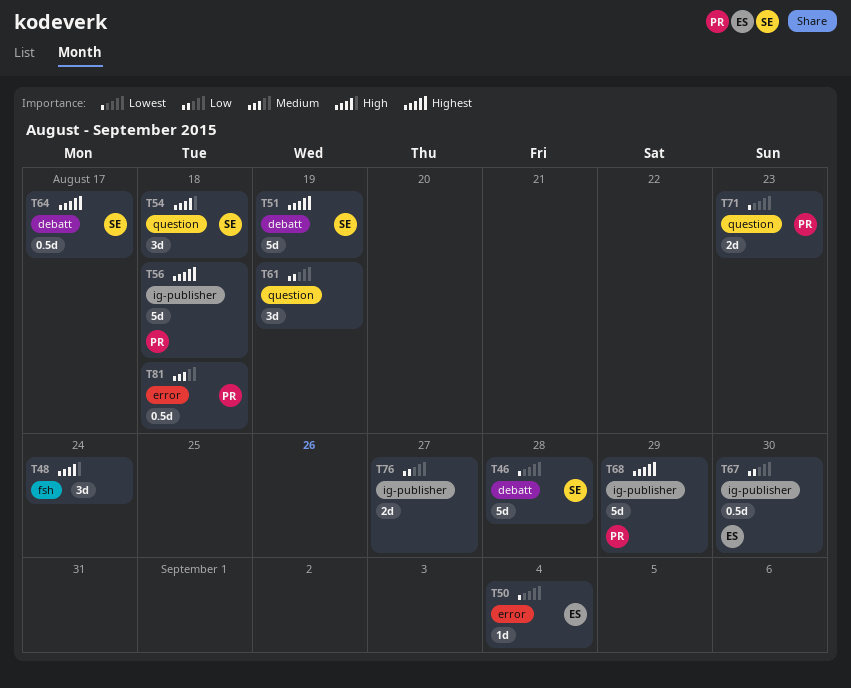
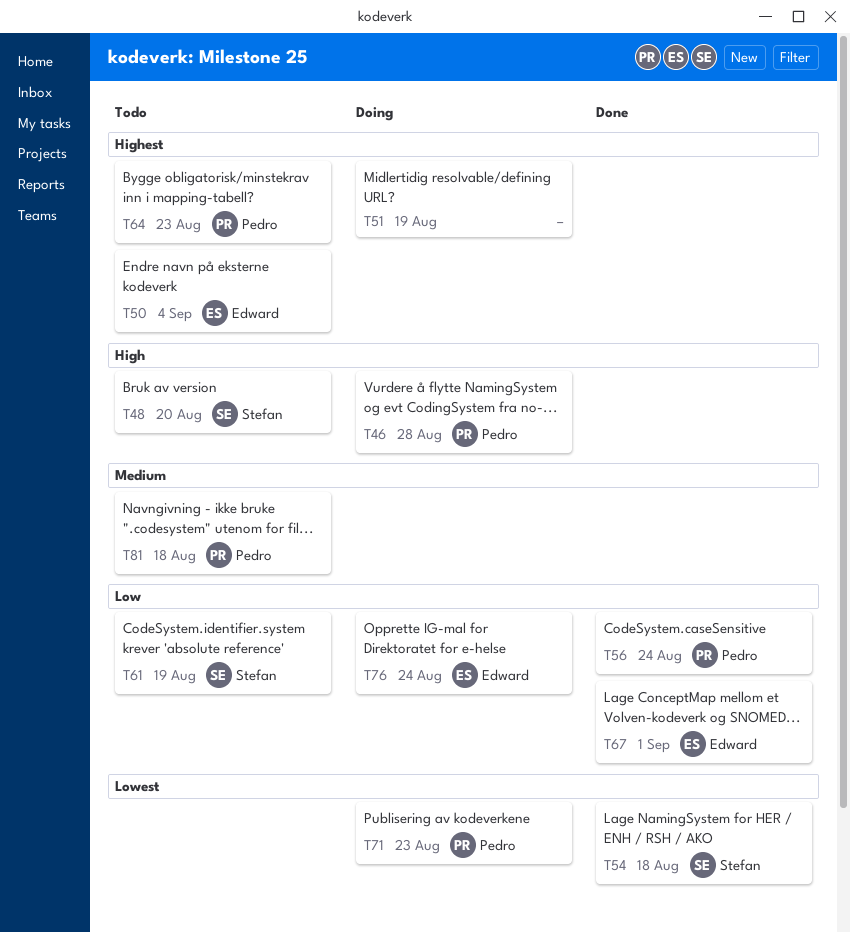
T46, owner: Stefan -> Pedro
T46, priority: Lowest -> High
T48, owner: none -> Stefan
T48, due: Aug 24 -> Aug 20
T50, priority: Lowest -> Highest
T51, owner: Stefan -> none
T54, priority: High -> Lowest
T56, priority: Highest -> Low
T56, due: Aug 18 -> Aug 24
T61, owner: none -> Stefan
T64, owner: Stefan -> Pedro
T64, due: Aug 17 -> Aug 23
T67, due: Aug 30 -> Sep 1
T68: present -> none
T76, owner: none -> Edward
T76, due: Aug 27 -> Aug 24

